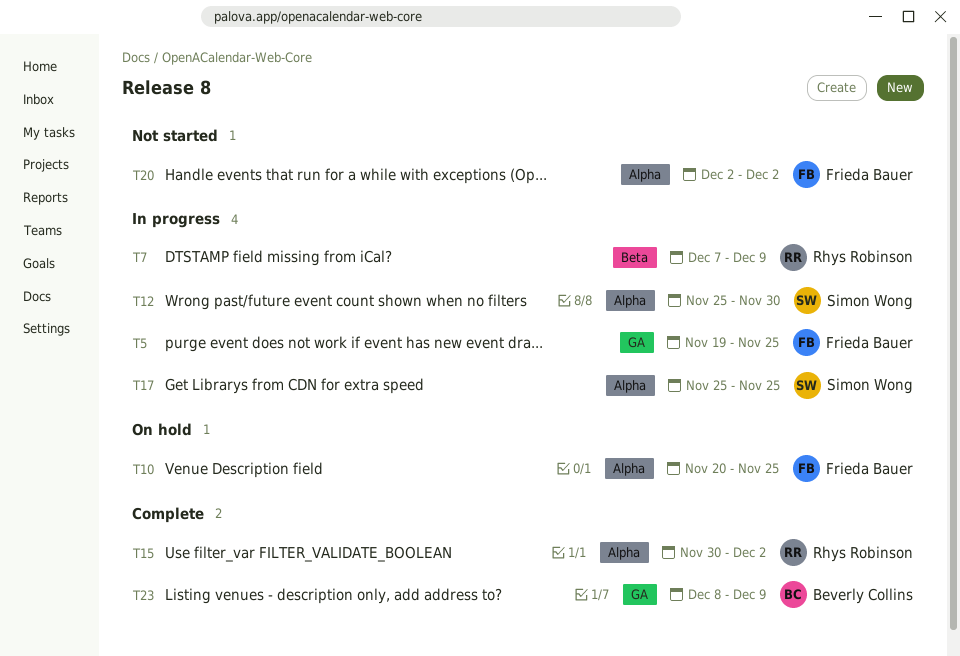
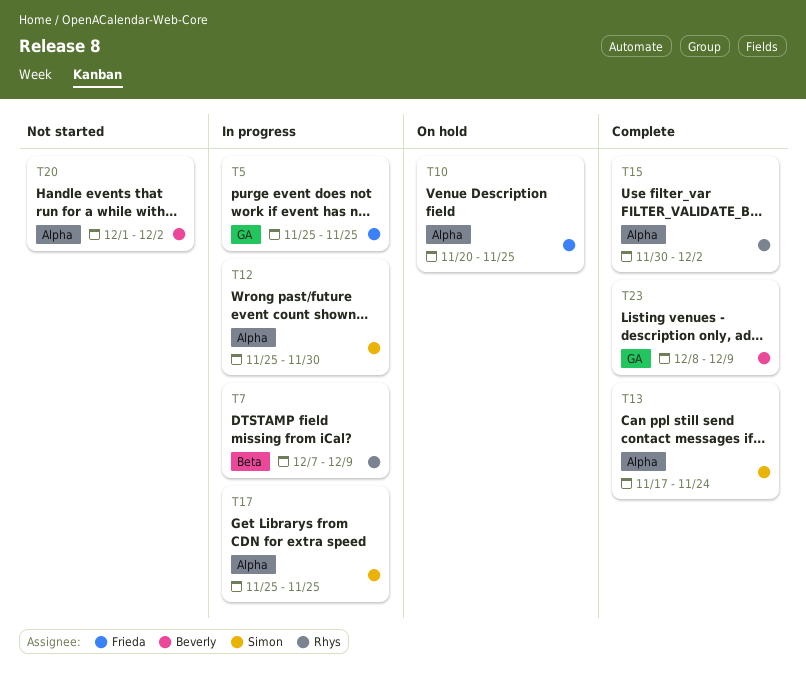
T5, start: Nov 19 -> Nov 25
T13: none -> present
T20, owner: Frieda Bauer -> Beverly Collins
T20, start: Dec 2 -> Dec 1

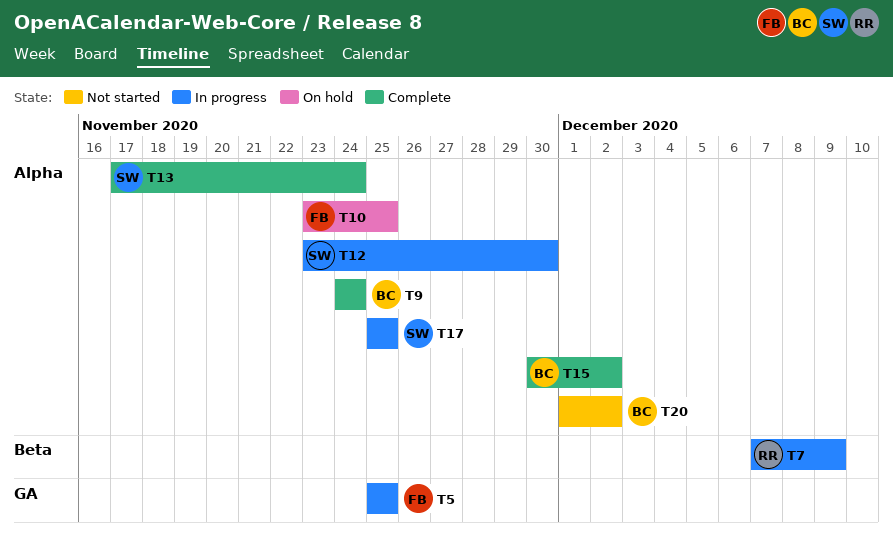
T9: none -> present
T10, start: Nov 20 -> Nov 23
T12, start: Nov 25 -> Nov 23
T15, owner: Rhys -> Beverly
T23: present -> none

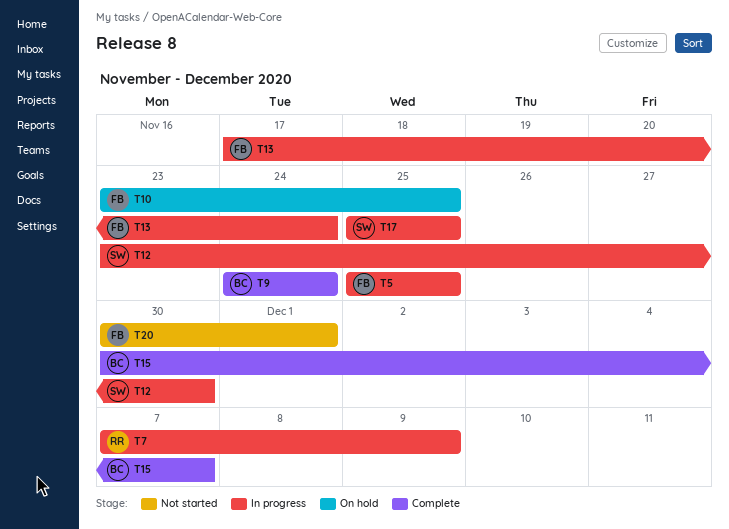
T13, status: Complete -> In progress
T13, owner: SW -> FB
T15, due: Dec 2 -> Dec 7
T20, owner: BC -> FB
T20, start: Dec 1 -> Nov 30
T20, due: Dec 2 -> Dec 1

